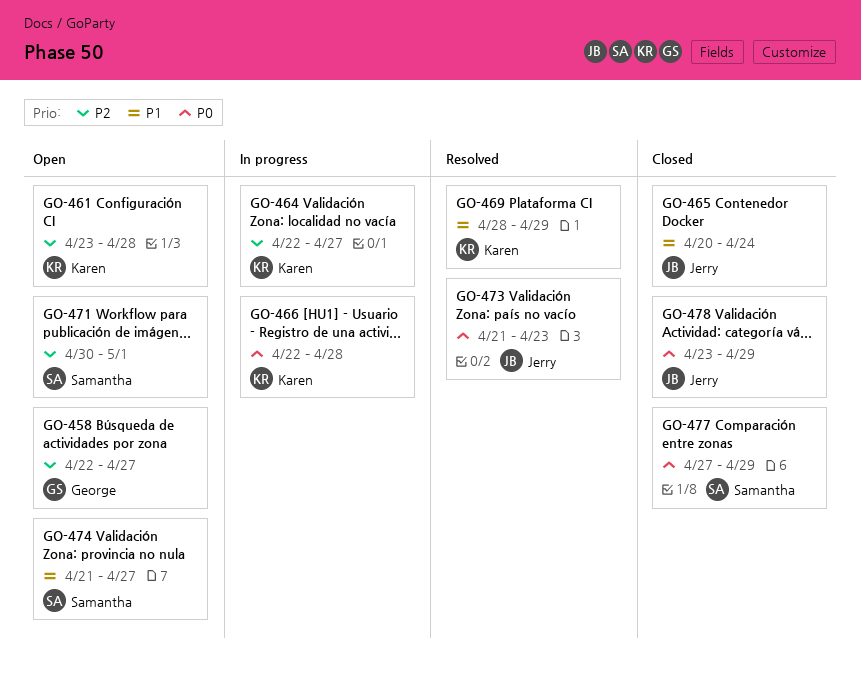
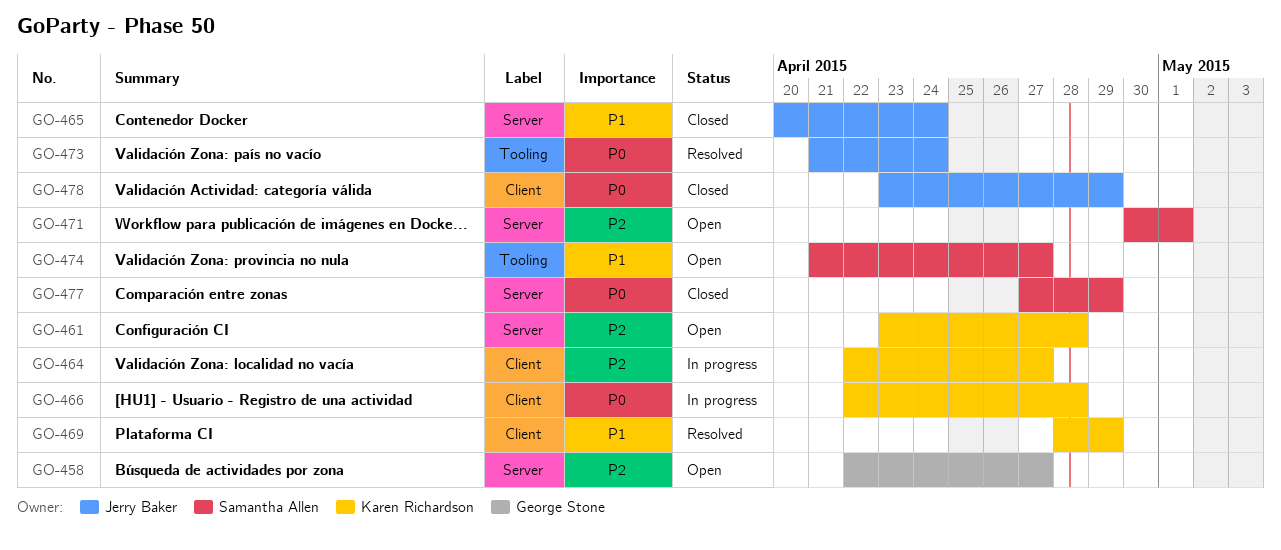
GO-473, due: Apr 23 -> Apr 24

